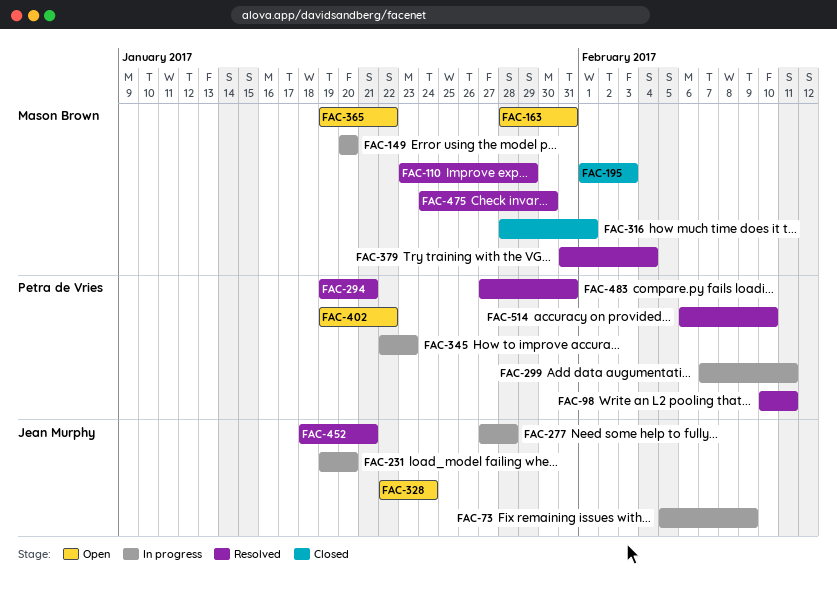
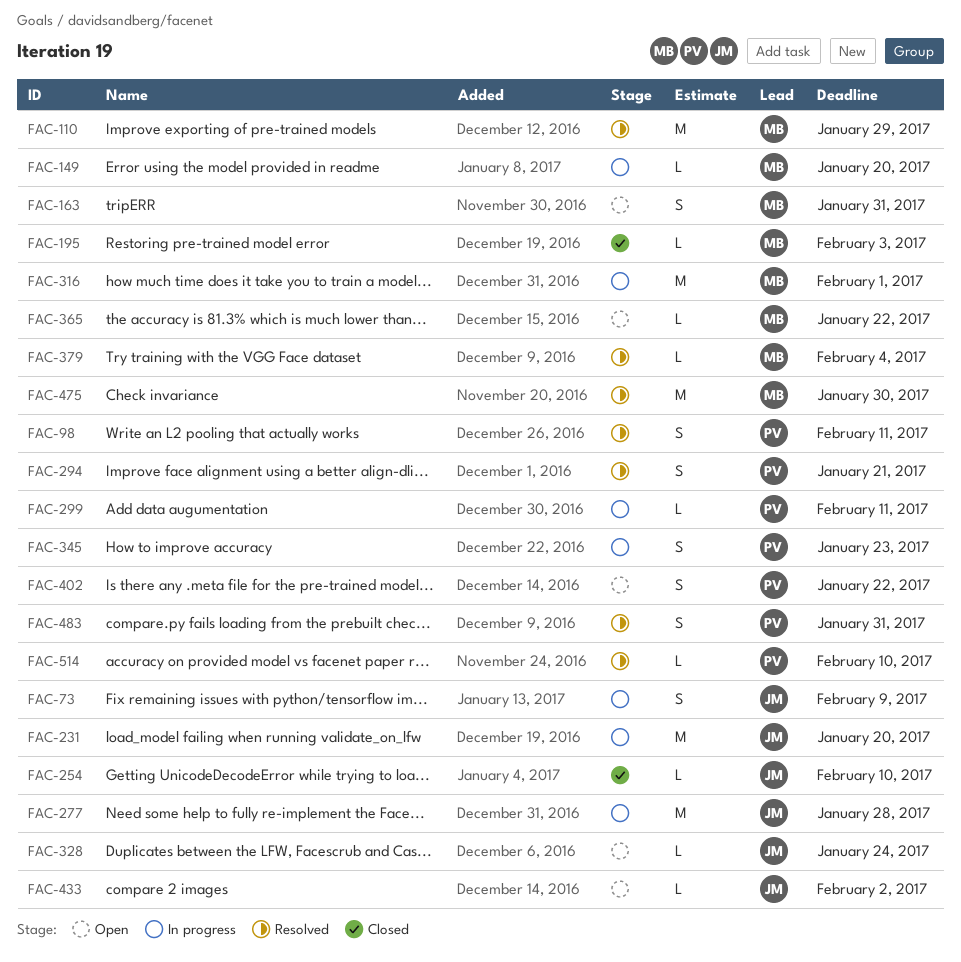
FAC-254: none -> present
FAC-316, status: Closed -> In progress
FAC-433: none -> present
FAC-452: present -> none

